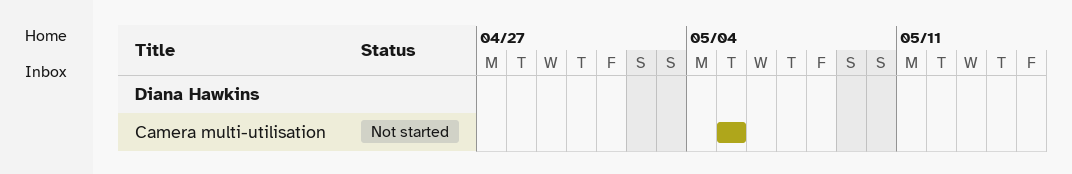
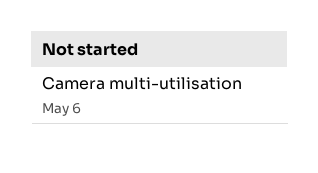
Camera multi-utilisation, due: May 5 -> May 6

